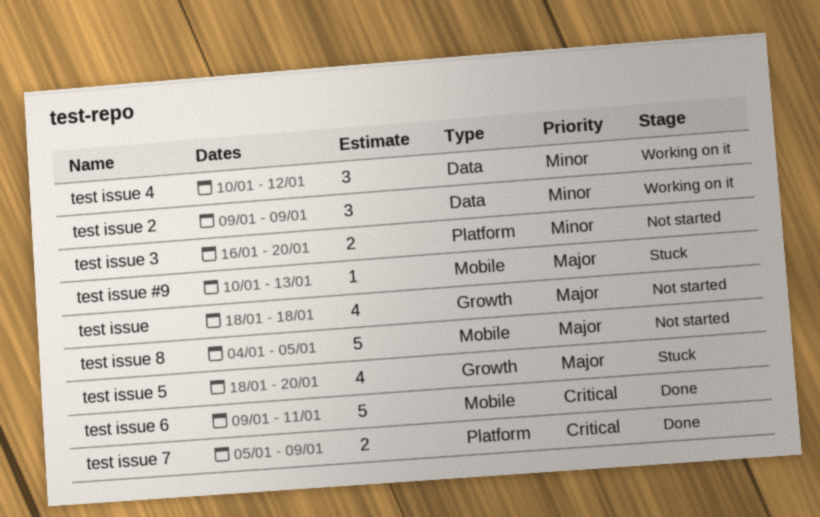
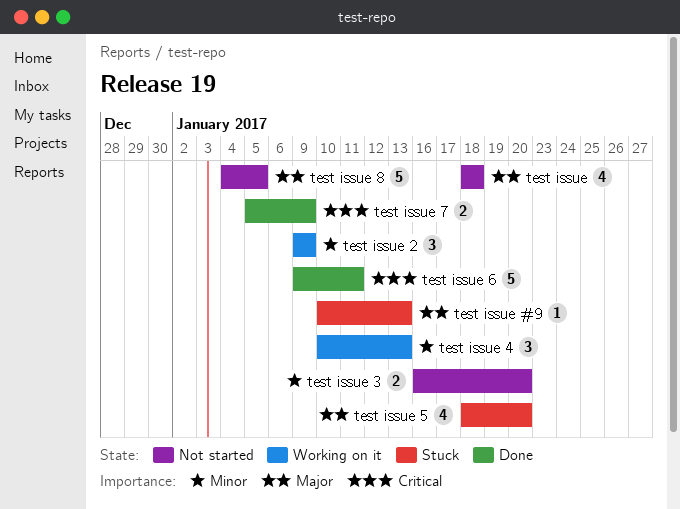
test issue 4, due: Jan 12 -> Jan 13

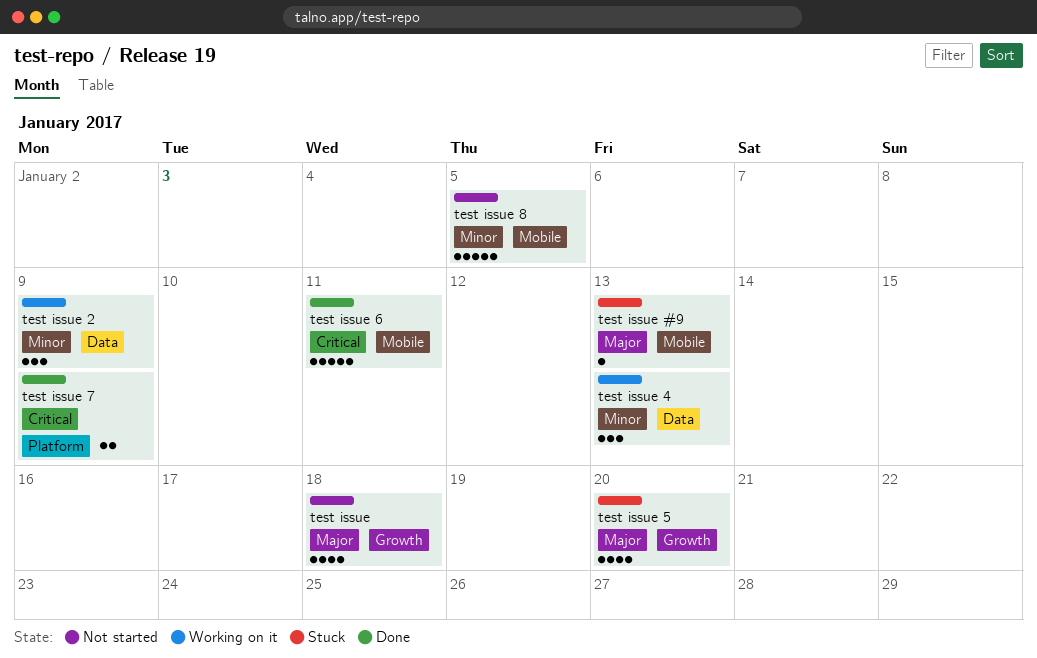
test issue 3: present -> none
test issue 8, priority: Major -> Minor

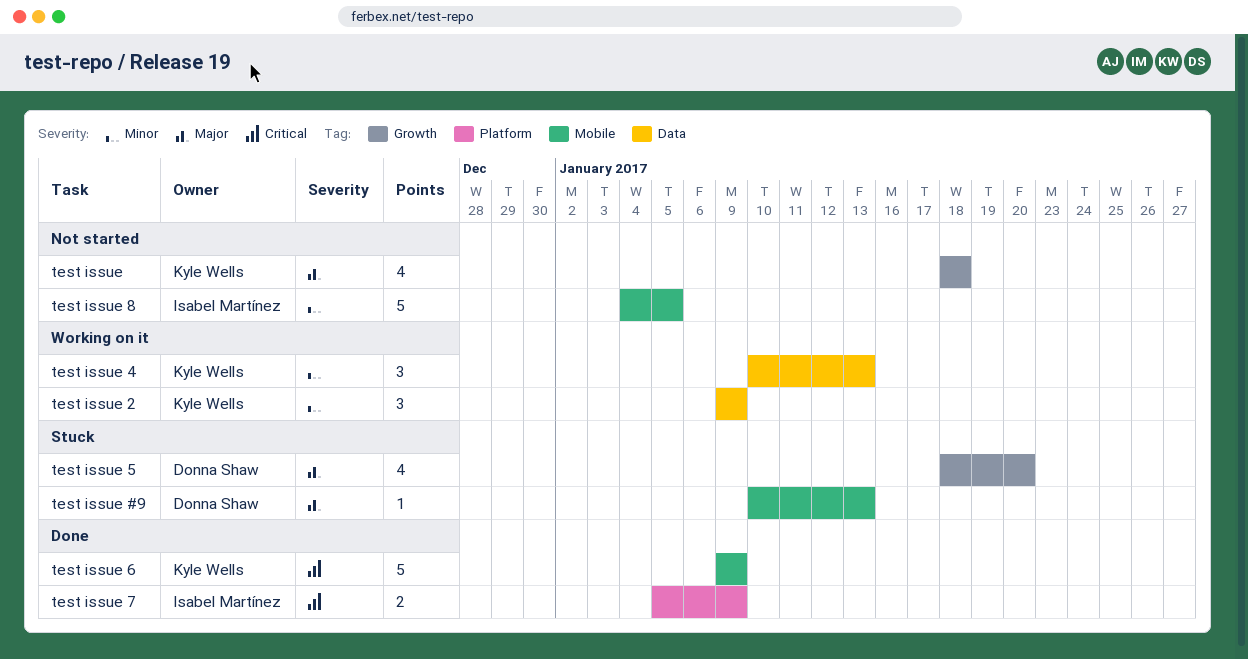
test issue 6, due: Jan 11 -> Jan 9

